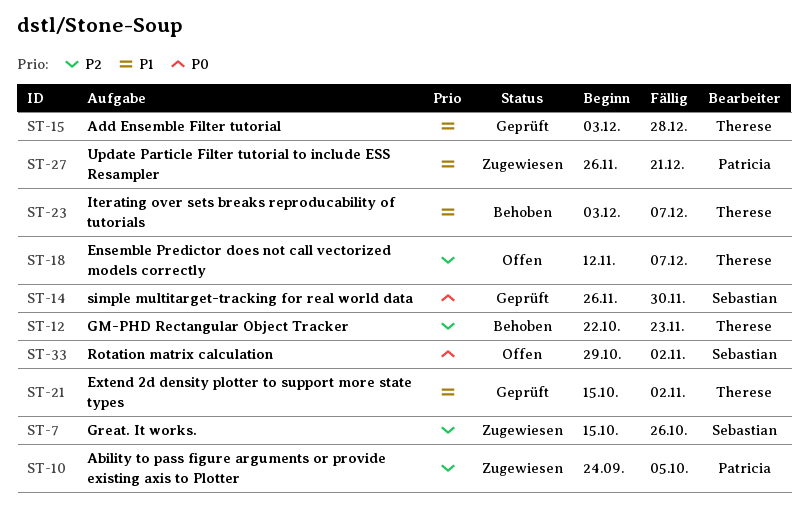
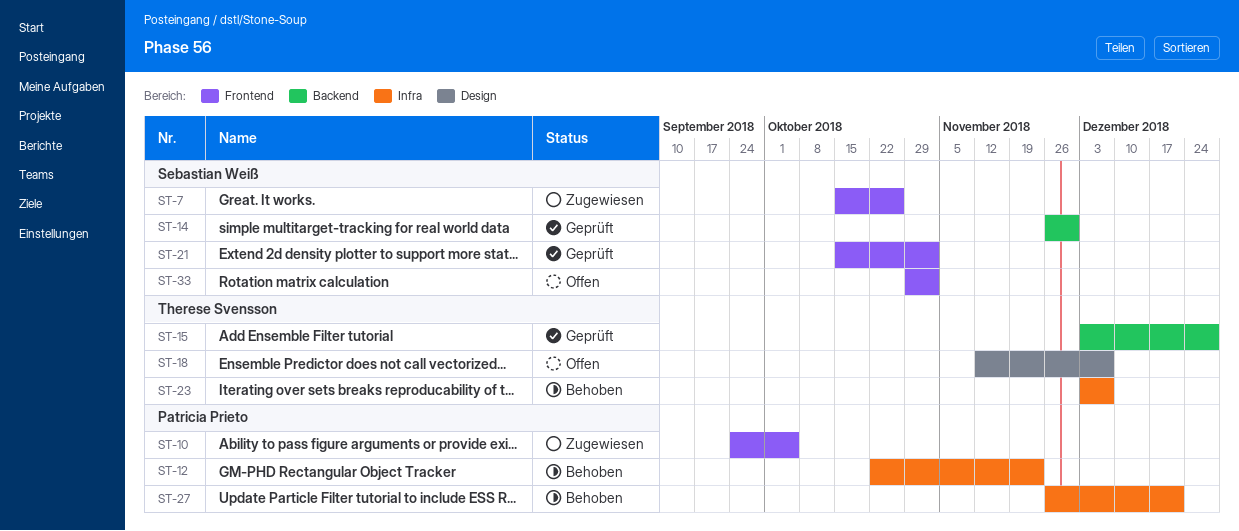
ST-12, owner: Therese Svensson -> Patricia Prieto
ST-21, owner: Therese Svensson -> Sebastian Weiß
ST-27, status: Zugewiesen -> Behoben

